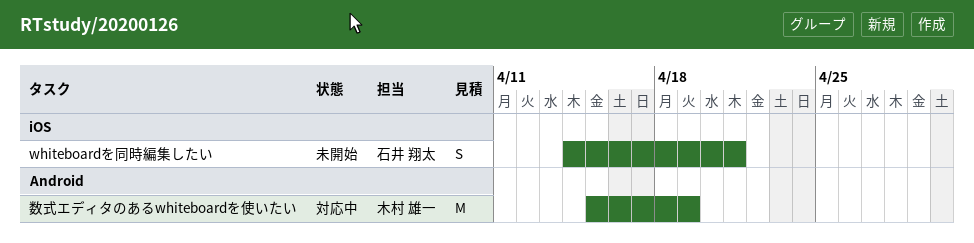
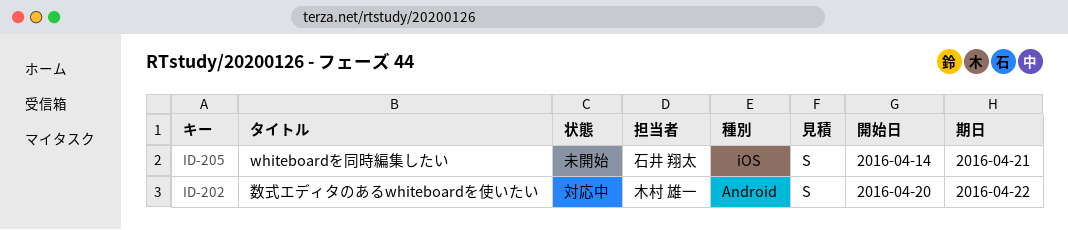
数式エディタのあるwhiteboardを使いたい, estimate: M -> S
数式エディタのあるwhiteboardを使いたい, start: Apr 15 -> Apr 20
数式エディタのあるwhiteboardを使いたい, due: Apr 19 -> Apr 22

